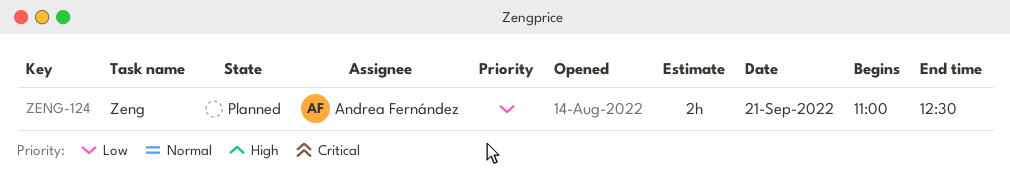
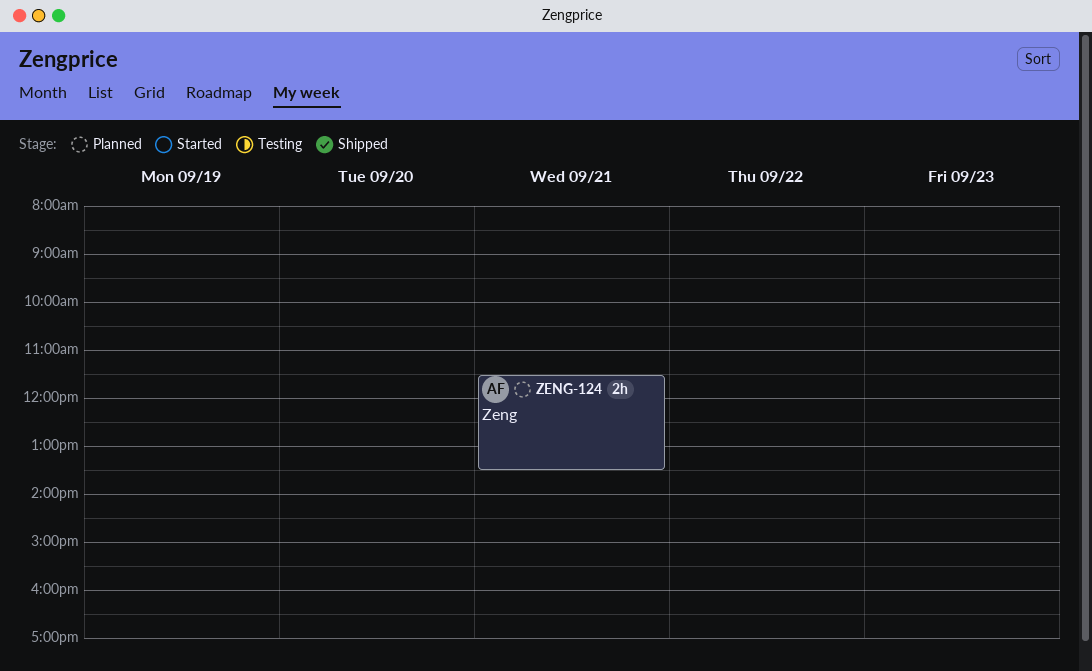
ZENG-124, begins: 11:00 -> 11:30
ZENG-124, ends: 12:30 -> 13:30

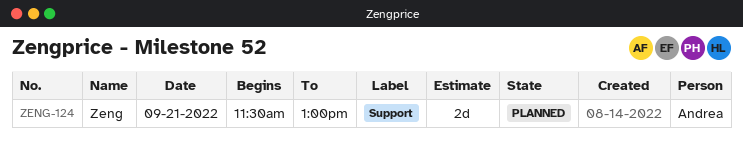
ZENG-124, estimate: 2h -> 2d
ZENG-124, ends: 13:30 -> 13:00

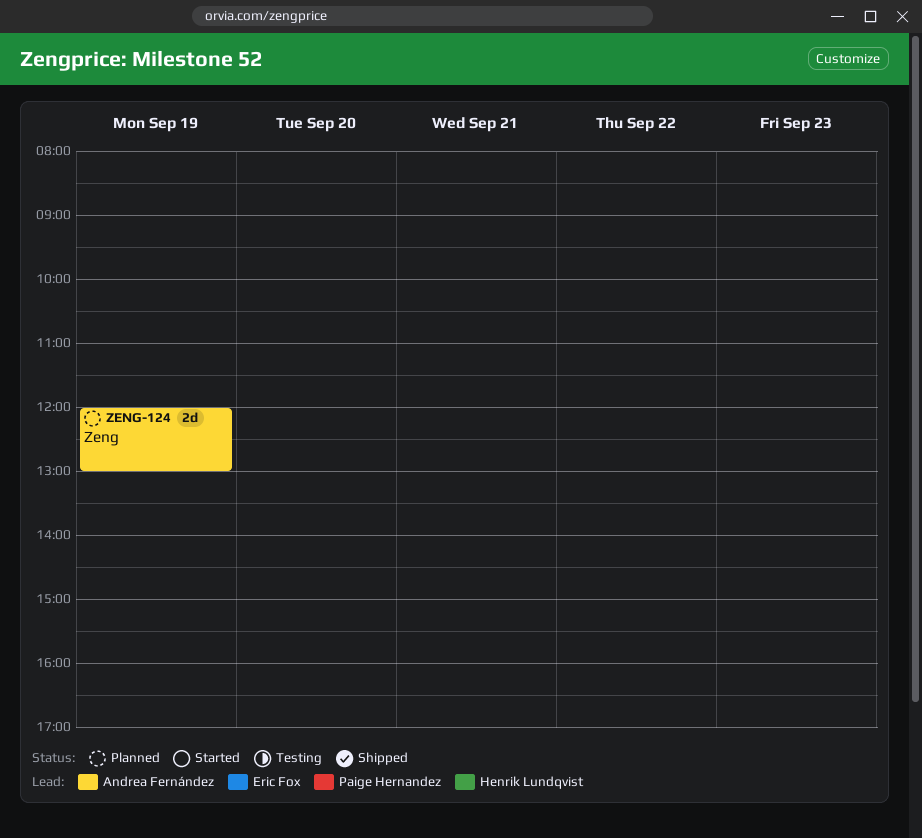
ZENG-124, day: Sep 21 -> Sep 19
ZENG-124, begins: 11:30 -> 12:00

